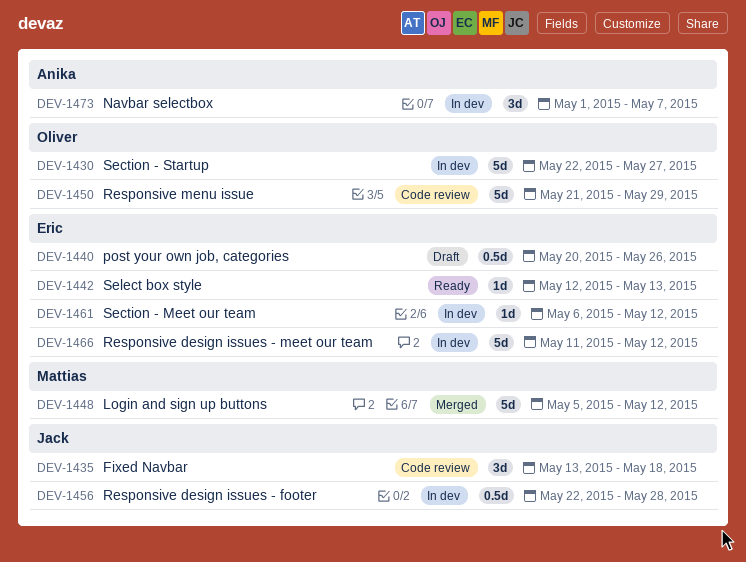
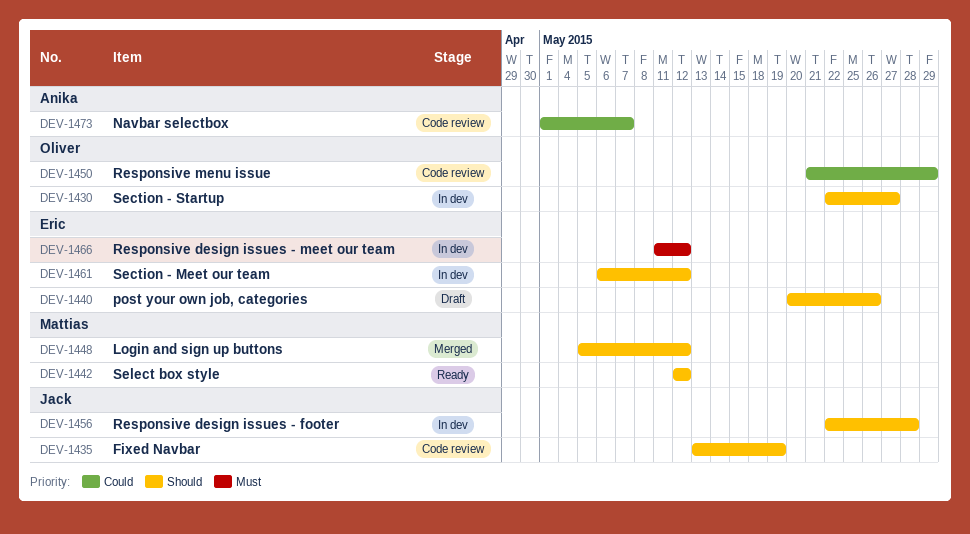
DEV-1435, due: May 18 -> May 19
DEV-1442, owner: Eric -> Mattias
DEV-1442, due: May 13 -> May 12
DEV-1473, status: In dev -> Code review

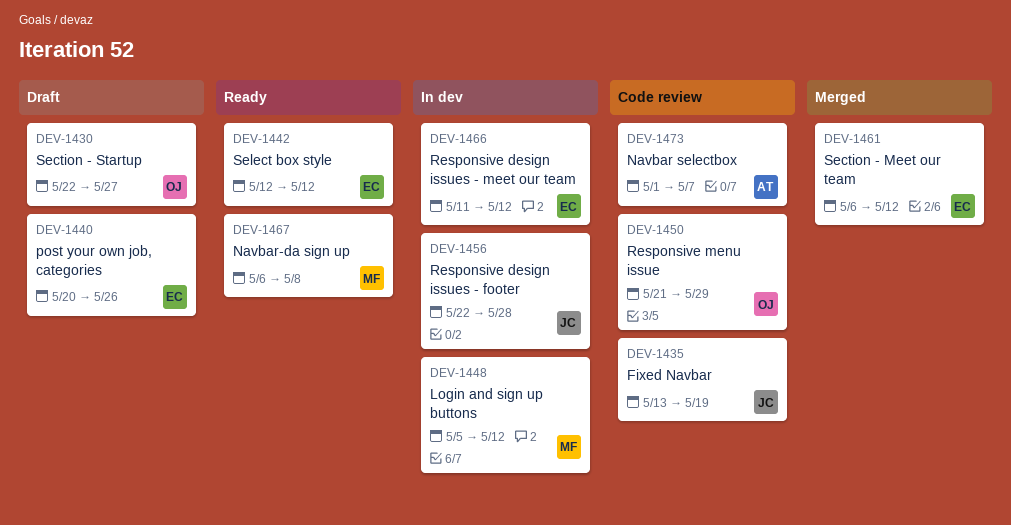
DEV-1430, status: In dev -> Draft
DEV-1442, owner: Mattias -> Eric
DEV-1448, status: Merged -> In dev
DEV-1461, status: In dev -> Merged
DEV-1467: none -> present

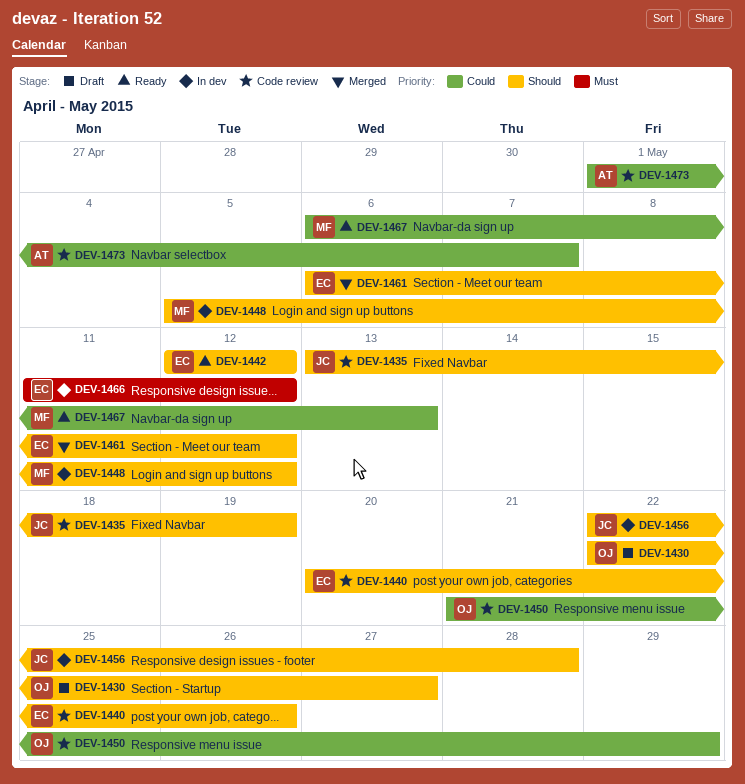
DEV-1440, status: Draft -> Code review
DEV-1467, due: May 8 -> May 13

